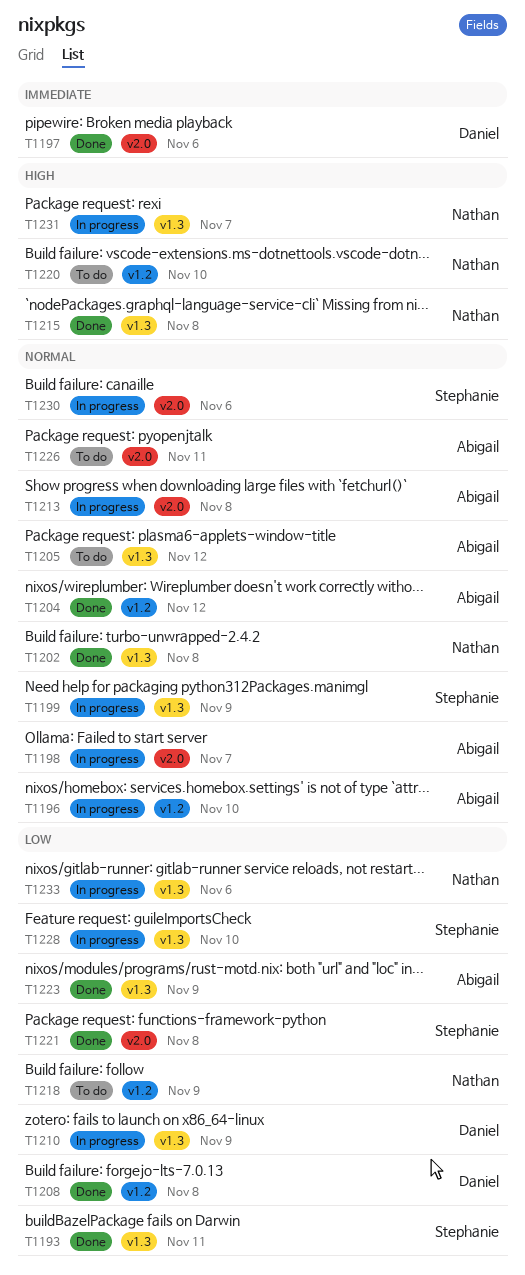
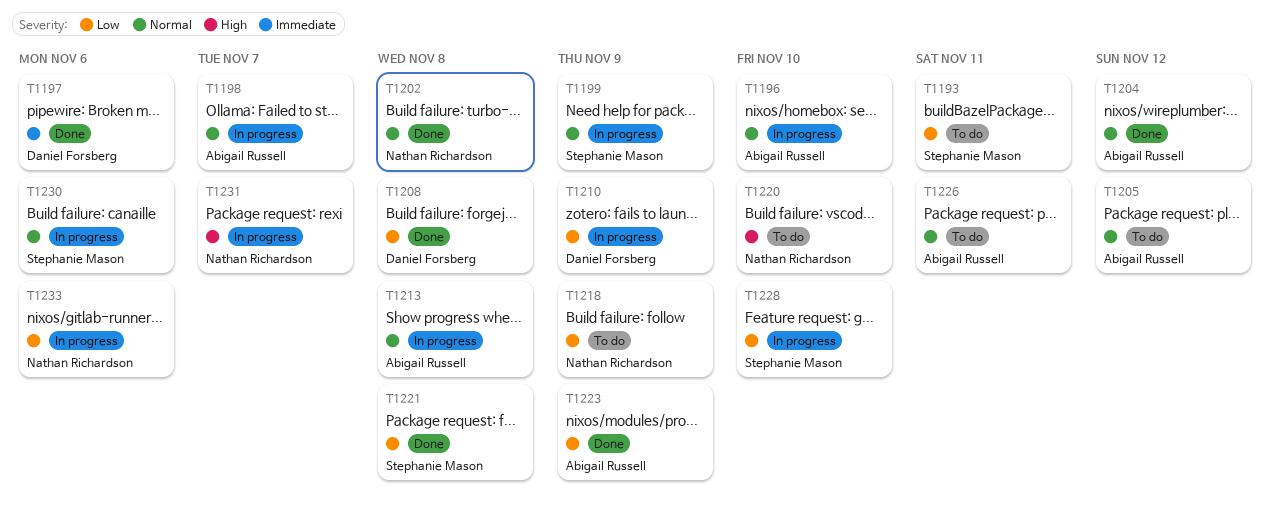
T1193, status: Done -> To do
T1215: present -> none

